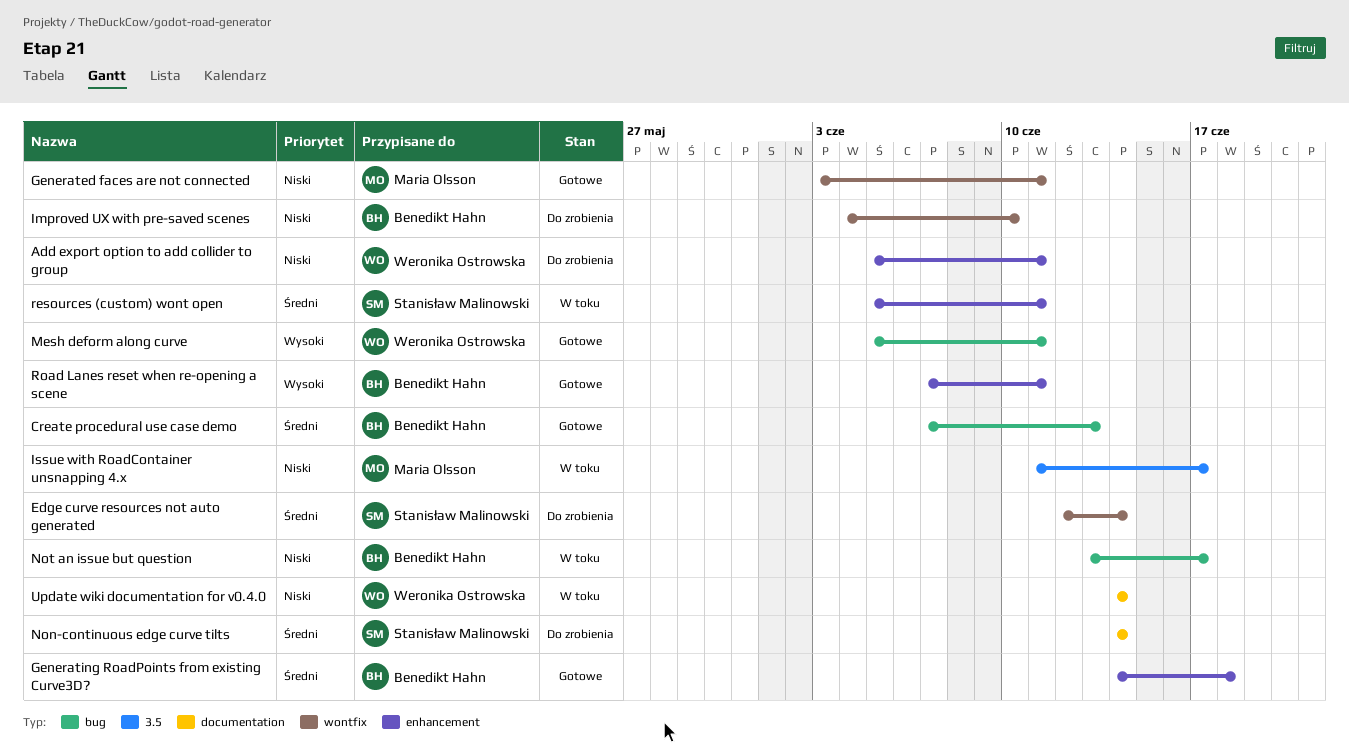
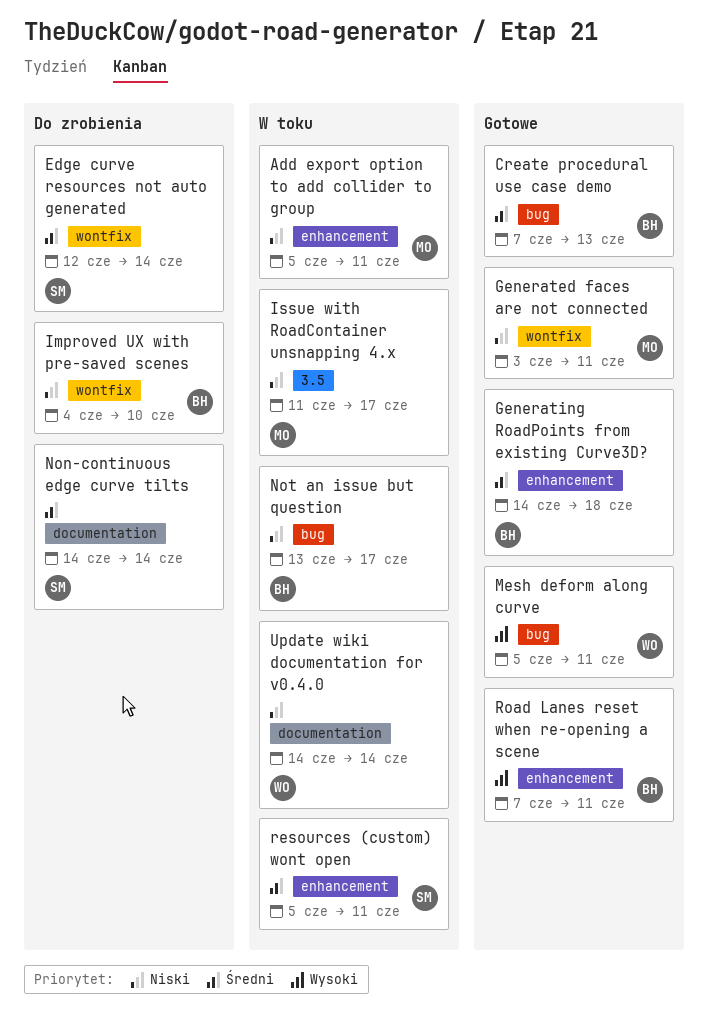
Add export option to add collider to group, status: Do zrobienia -> W toku
Add export option to add collider to group, owner: Weronika Ostrowska -> Maria Olsson

